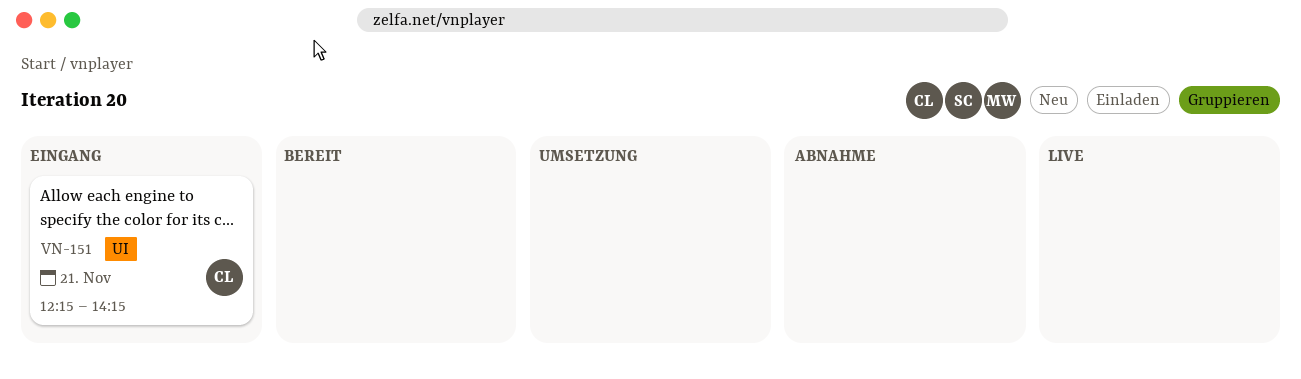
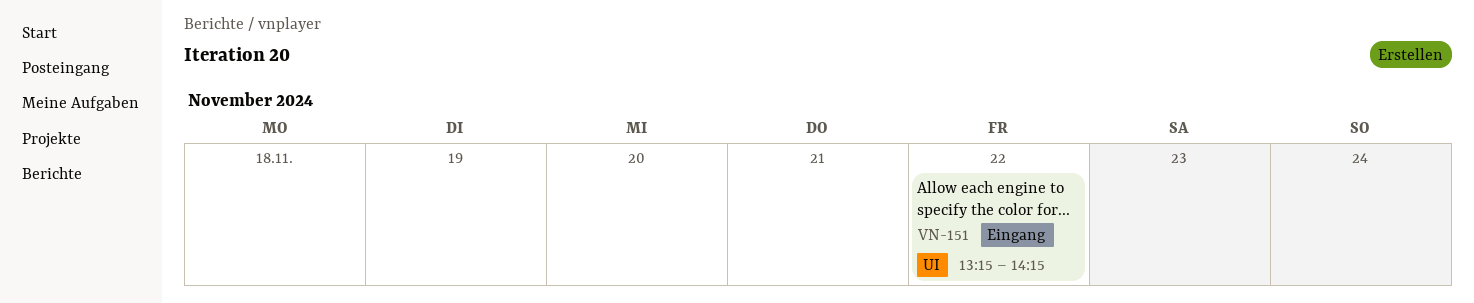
VN-151, day: Nov 21 -> Nov 22
VN-151, begins: 12:15 -> 13:15

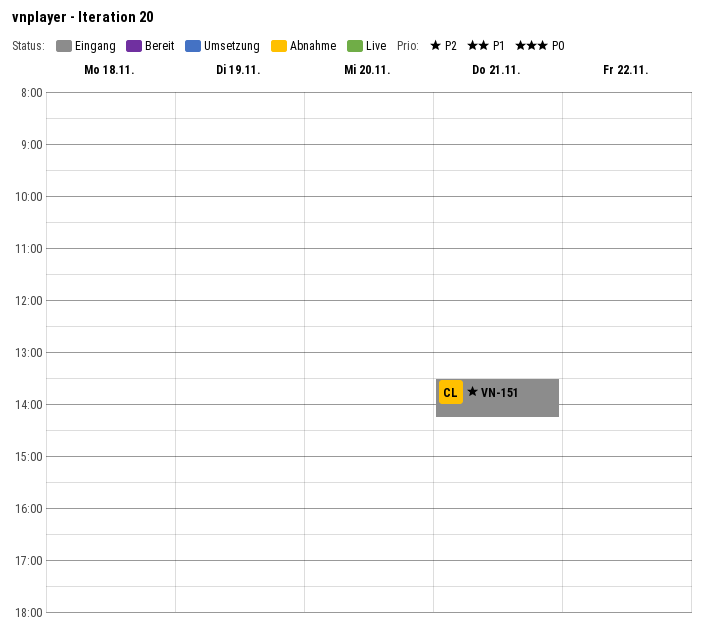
VN-151, day: Nov 22 -> Nov 21
VN-151, begins: 13:15 -> 13:30

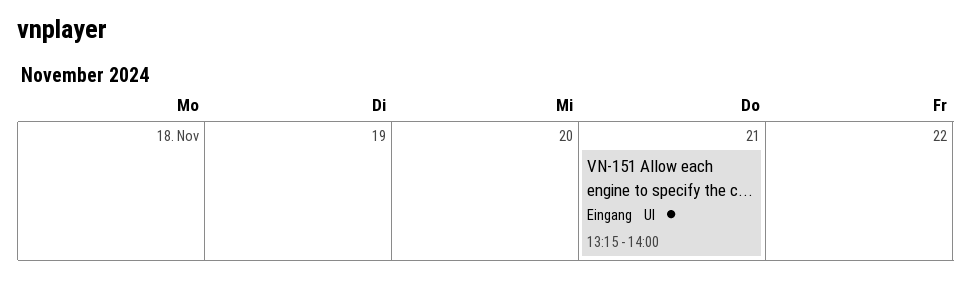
VN-151, begins: 13:30 -> 13:15
VN-151, ends: 14:15 -> 14:00

